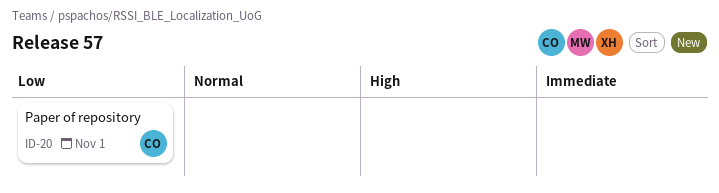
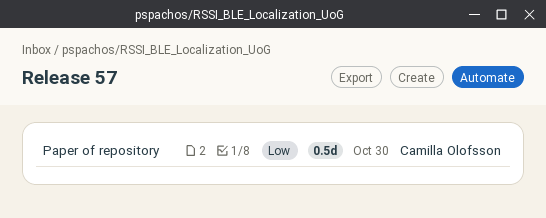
Paper of repository, due: Nov 1 -> Oct 30

